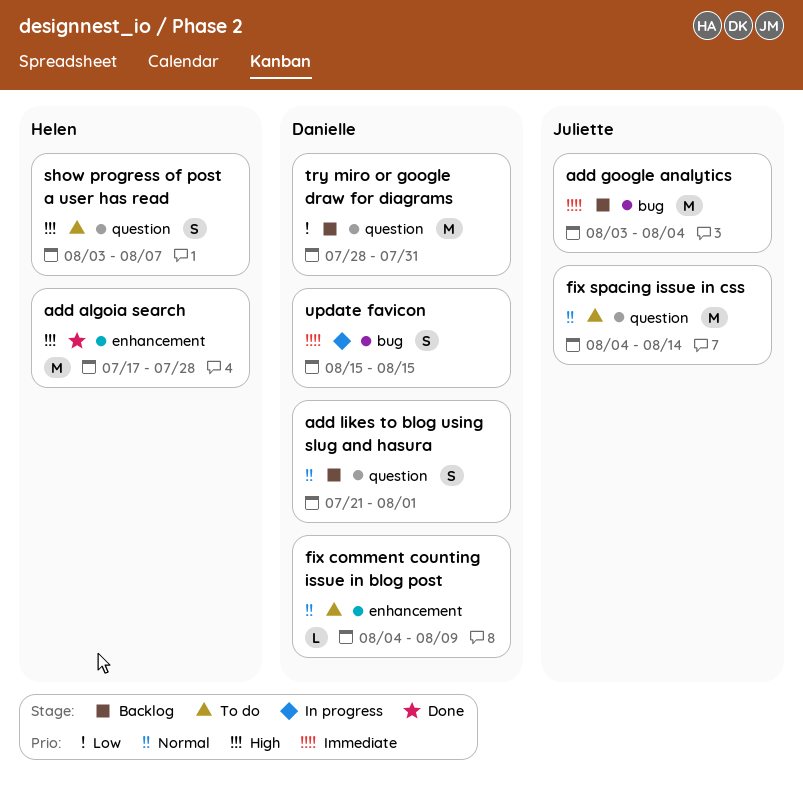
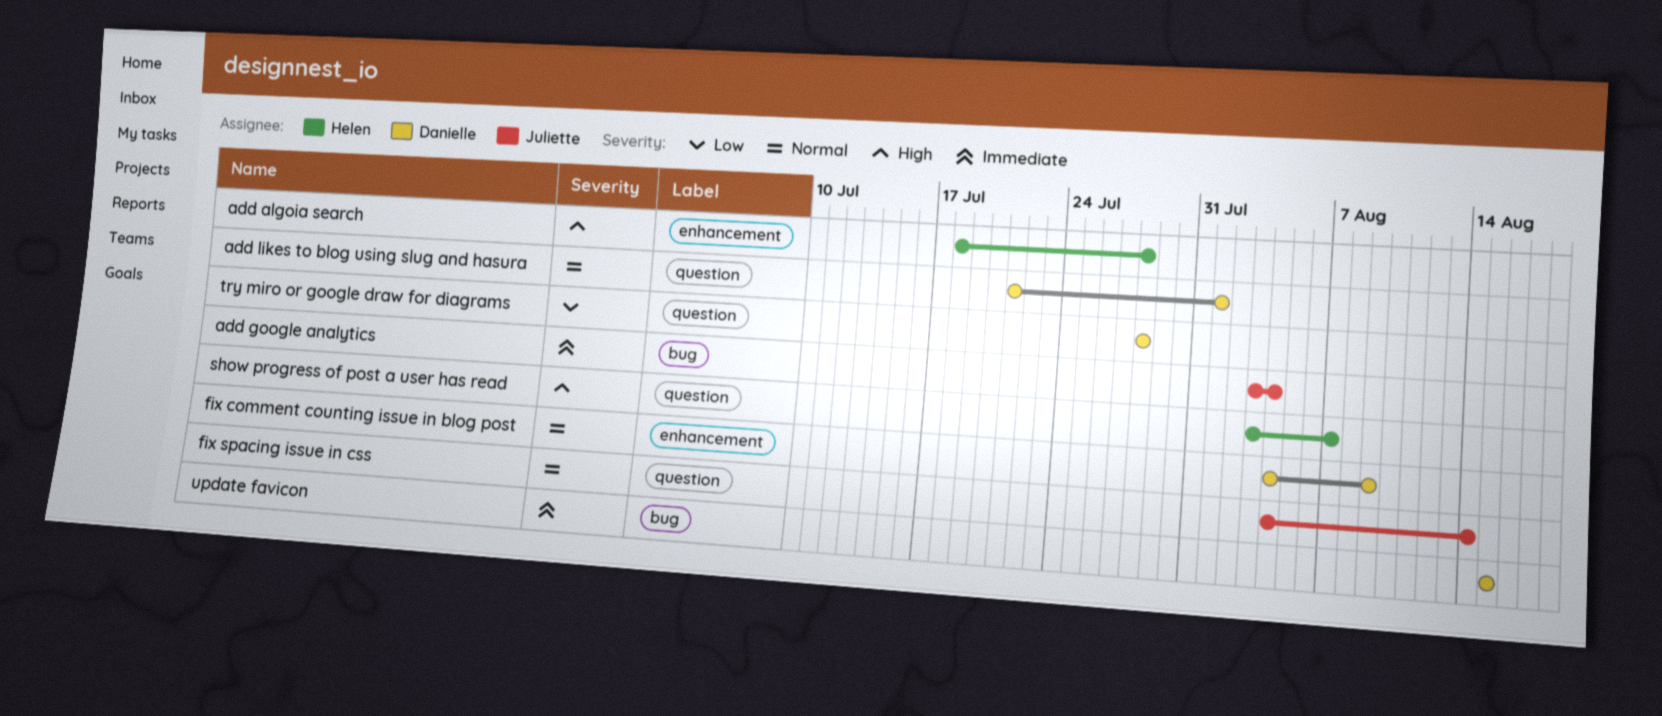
add algoia search, start: Jul 17 -> Jul 18
try miro or google draw for diagrams, due: Jul 31 -> Jul 28

